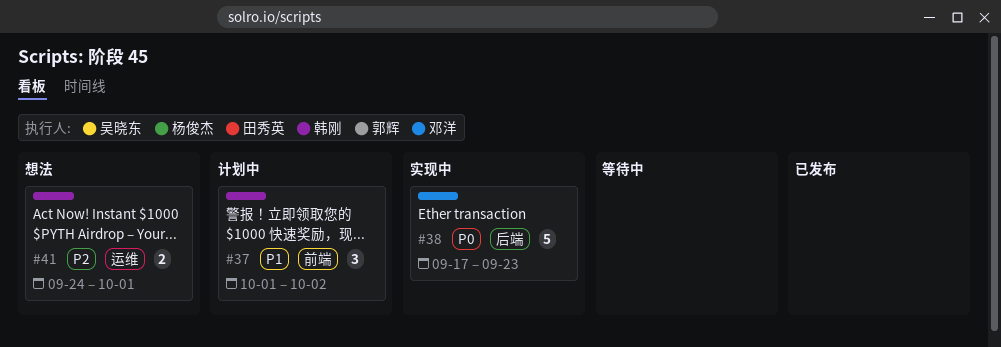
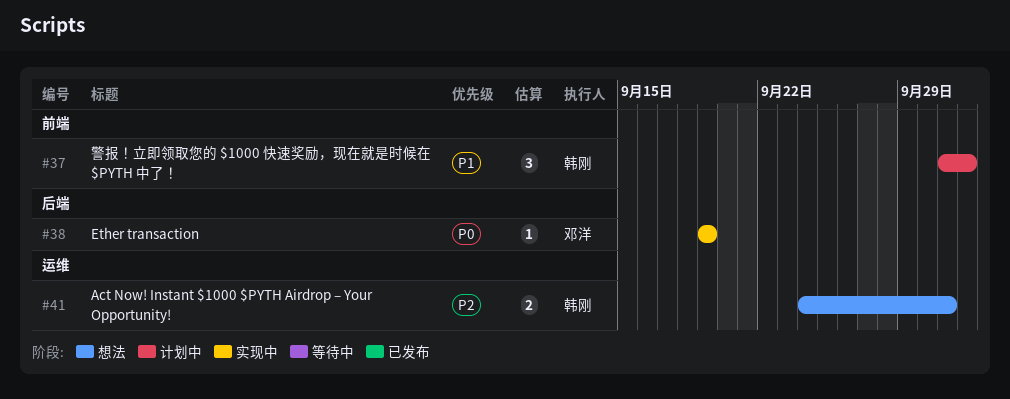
#38, estimate: 5 -> 1
#38, start: Sep 17 -> Sep 19
#38, due: Sep 23 -> Sep 19

